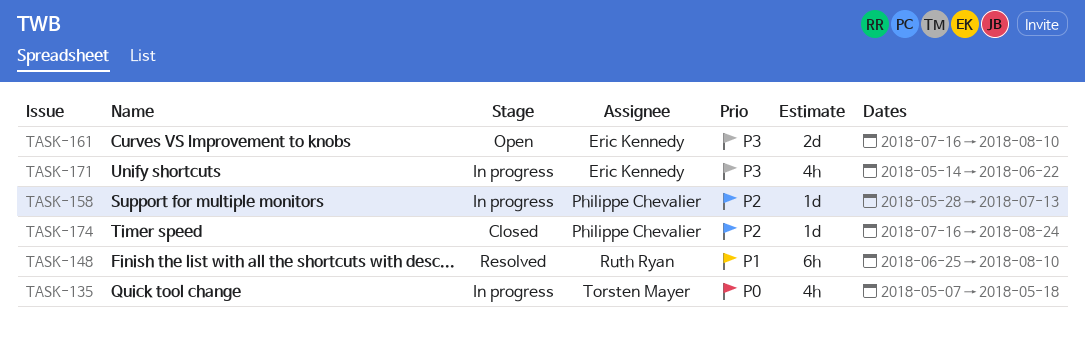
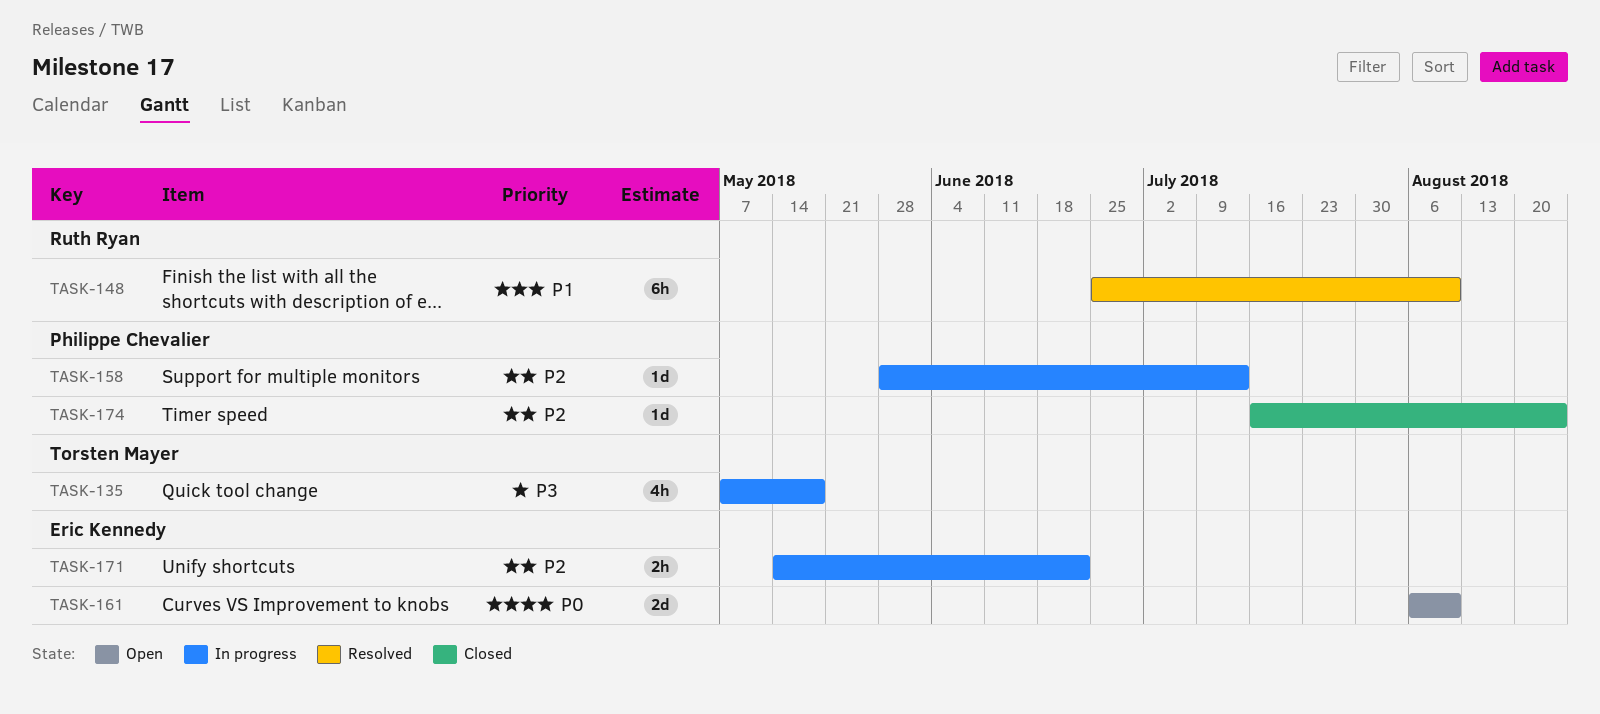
TASK-135, priority: P0 -> P3
TASK-161, priority: P3 -> P0
TASK-161, start: Jul 16 -> Aug 6
TASK-171, priority: P3 -> P2
TASK-171, estimate: 4h -> 2h

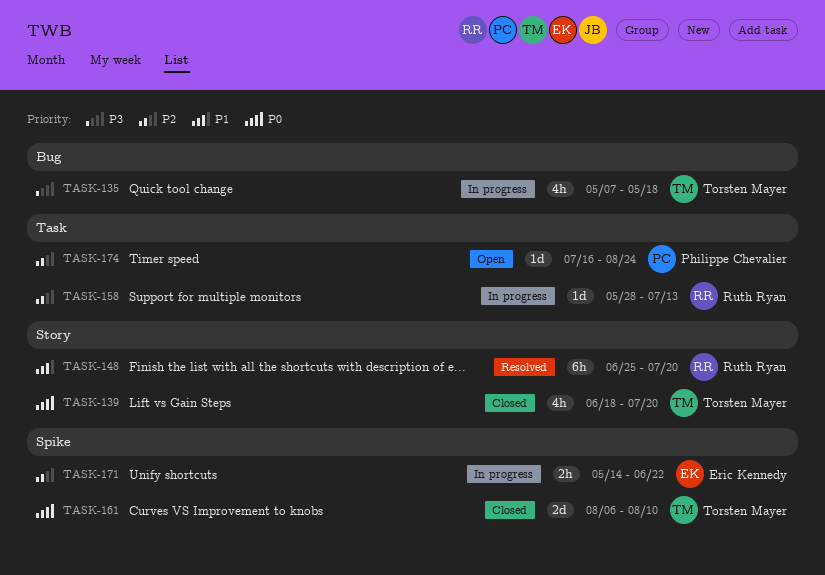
TASK-139: none -> present
TASK-148, due: Aug 10 -> Jul 20
TASK-158, owner: Philippe Chevalier -> Ruth Ryan
TASK-161, status: Open -> Closed
TASK-161, owner: Eric Kennedy -> Torsten Mayer
TASK-174, status: Closed -> Open

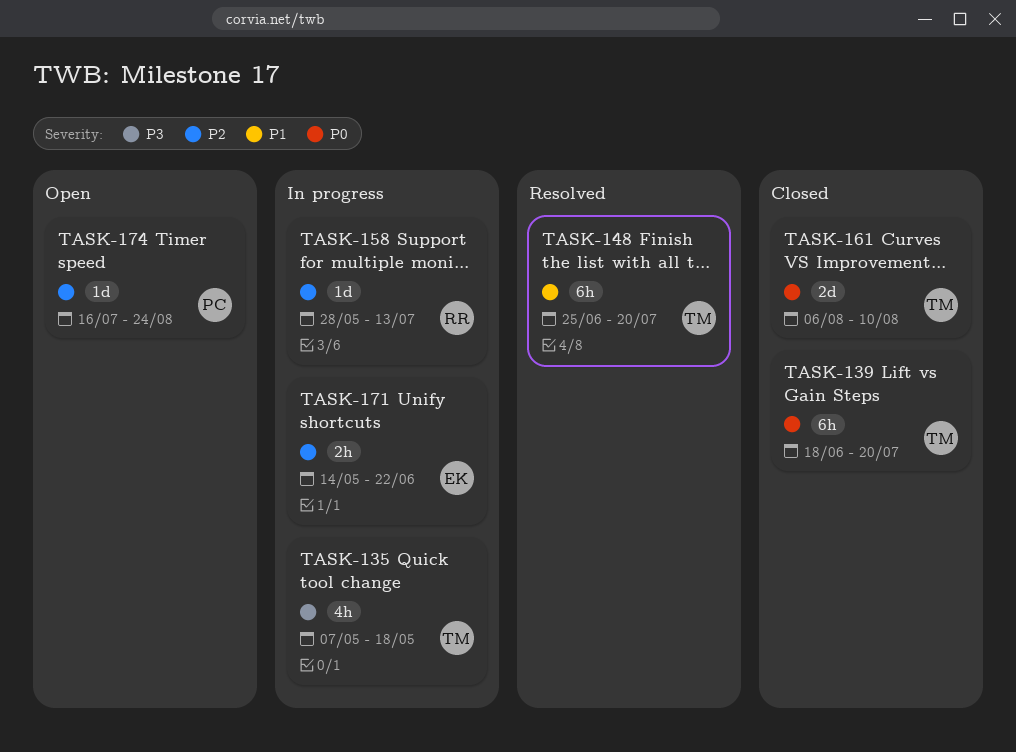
TASK-139, estimate: 4h -> 6h
TASK-148, owner: Ruth Ryan -> Torsten Mayer

